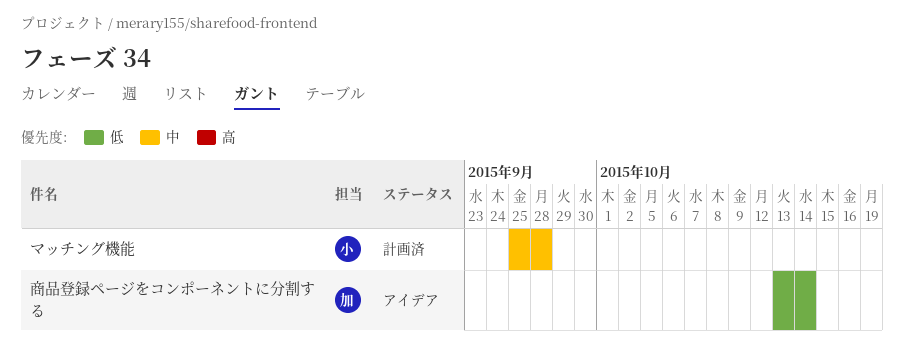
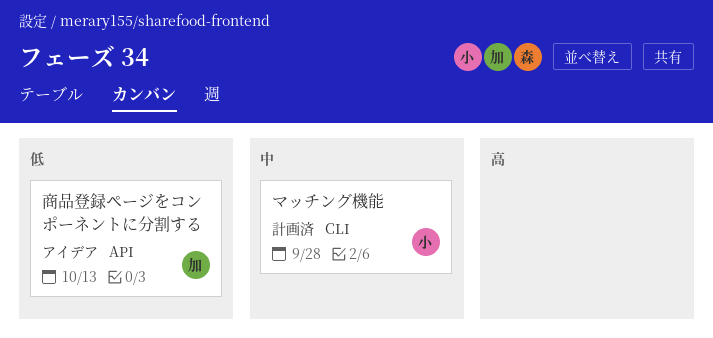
商品登録ページをコンポーネントに分割する, due: Oct 14 -> Oct 13

